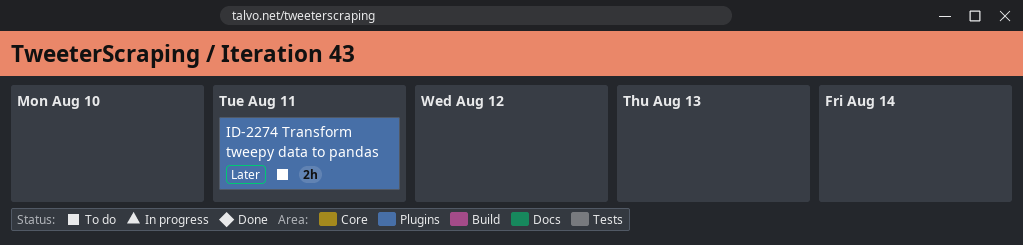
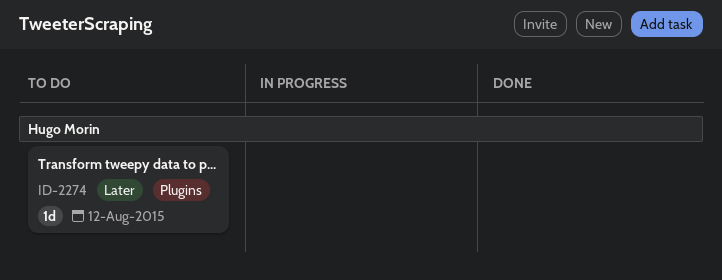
ID-2274, estimate: 2h -> 1d
ID-2274, due: Aug 11 -> Aug 12

